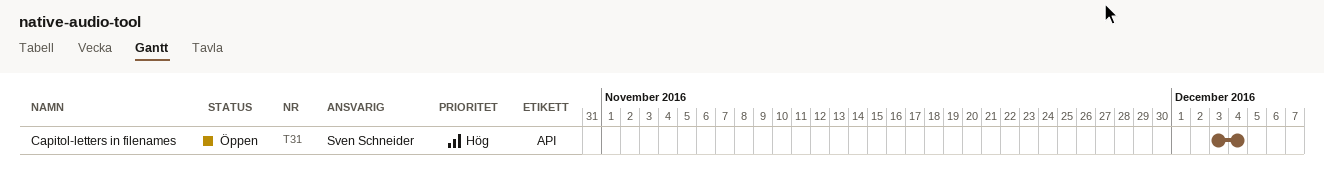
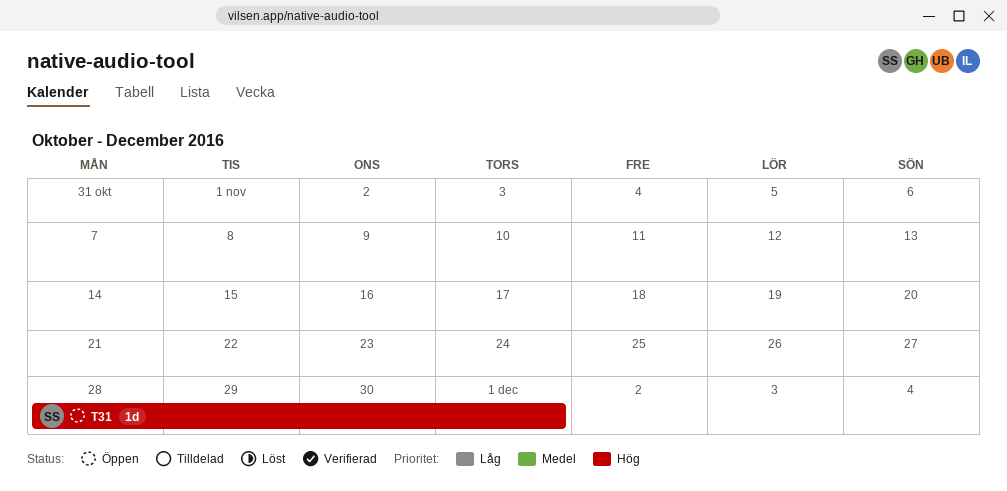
T31, start: Dec 3 -> Nov 28
T31, due: Dec 4 -> Dec 1

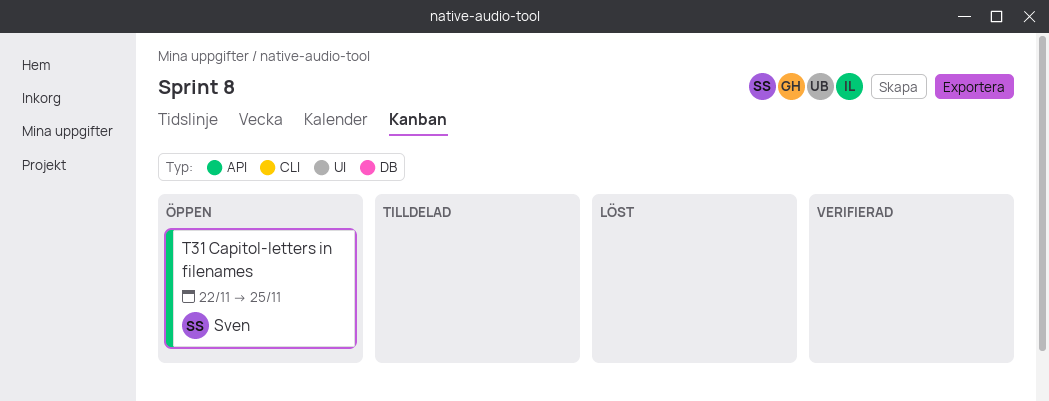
T31, start: Nov 28 -> Nov 22
T31, due: Dec 1 -> Nov 25

